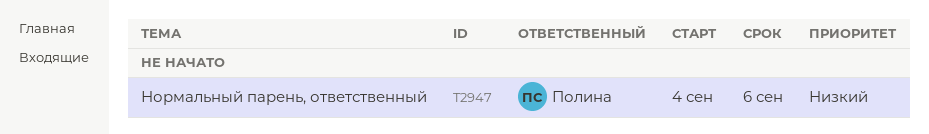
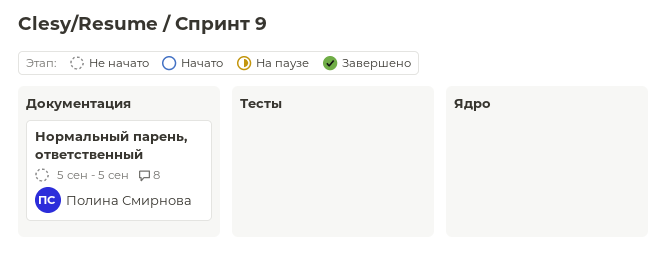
Нормальный парень, ответственный, start: Sep 4 -> Sep 5
Нормальный парень, ответственный, due: Sep 6 -> Sep 5

